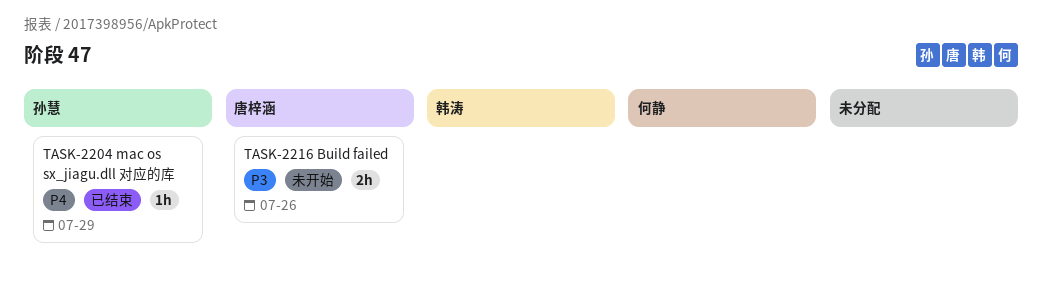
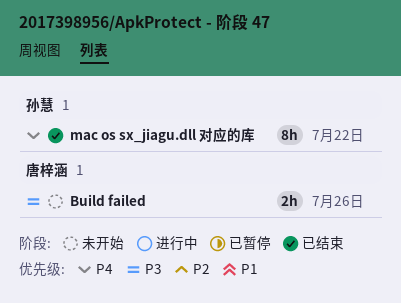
mac os sx_jiagu.dll 对应的库, estimate: 1h -> 8h
mac os sx_jiagu.dll 对应的库, due: Jul 29 -> Jul 22

